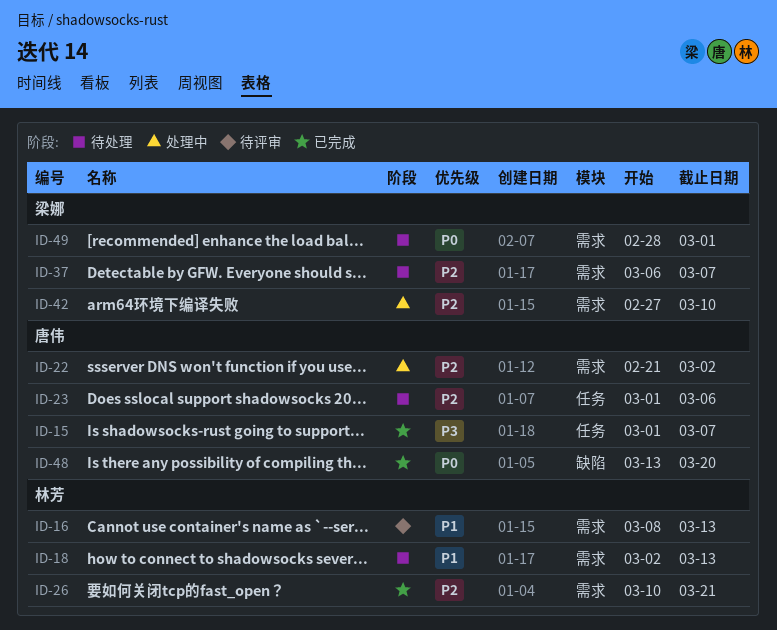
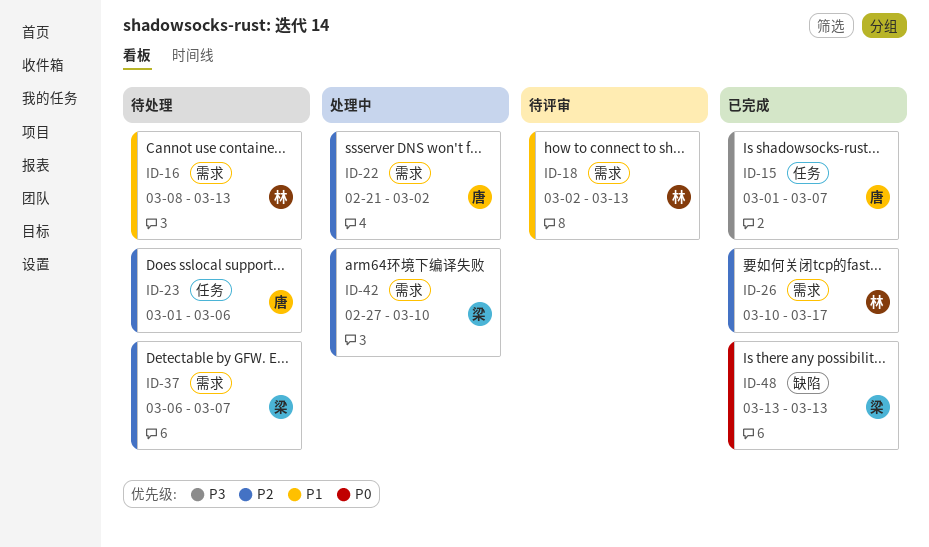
ID-16, status: 待评审 -> 待处理
ID-18, status: 待处理 -> 待评审
ID-26, due: Mar 21 -> Mar 17
ID-48, owner: 唐伟 -> 梁娜
ID-48, due: Mar 20 -> Mar 13
ID-49: present -> none

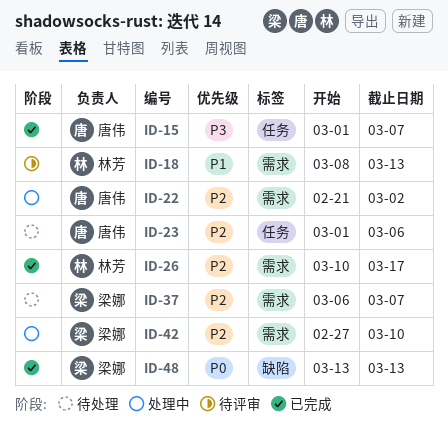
ID-16: present -> none
ID-18, start: Mar 2 -> Mar 8

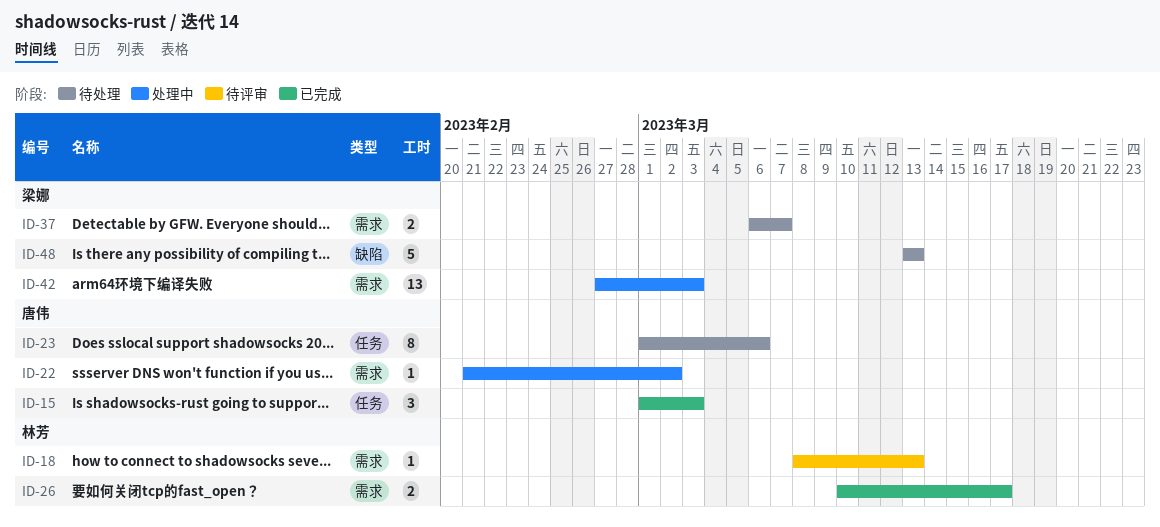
ID-15, due: Mar 7 -> Mar 3
ID-42, due: Mar 10 -> Mar 3
ID-48, status: 已完成 -> 待处理

